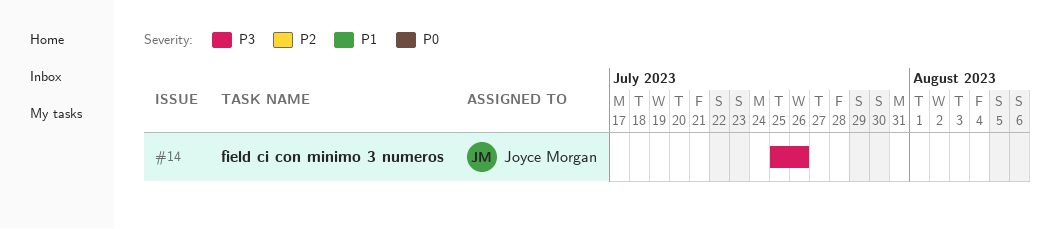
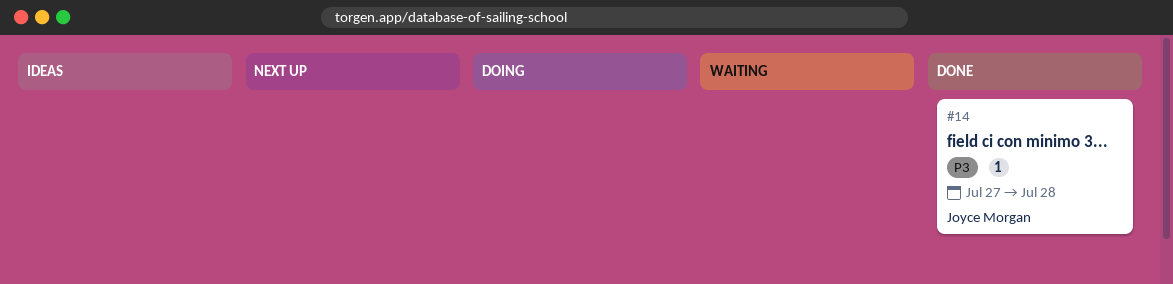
#14, start: Jul 25 -> Jul 27
#14, due: Jul 26 -> Jul 28

